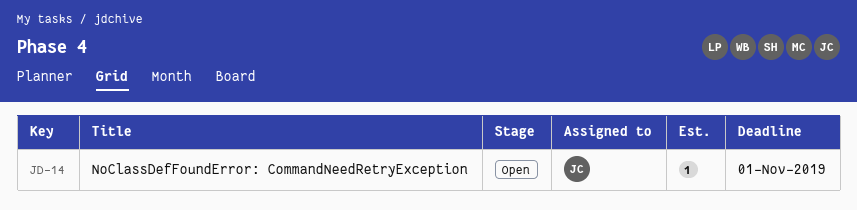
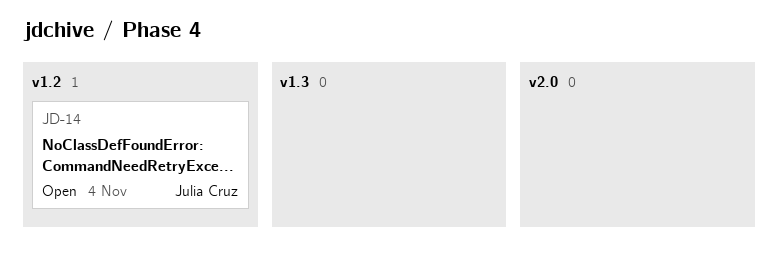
JD-14, due: Nov 1 -> Nov 4

